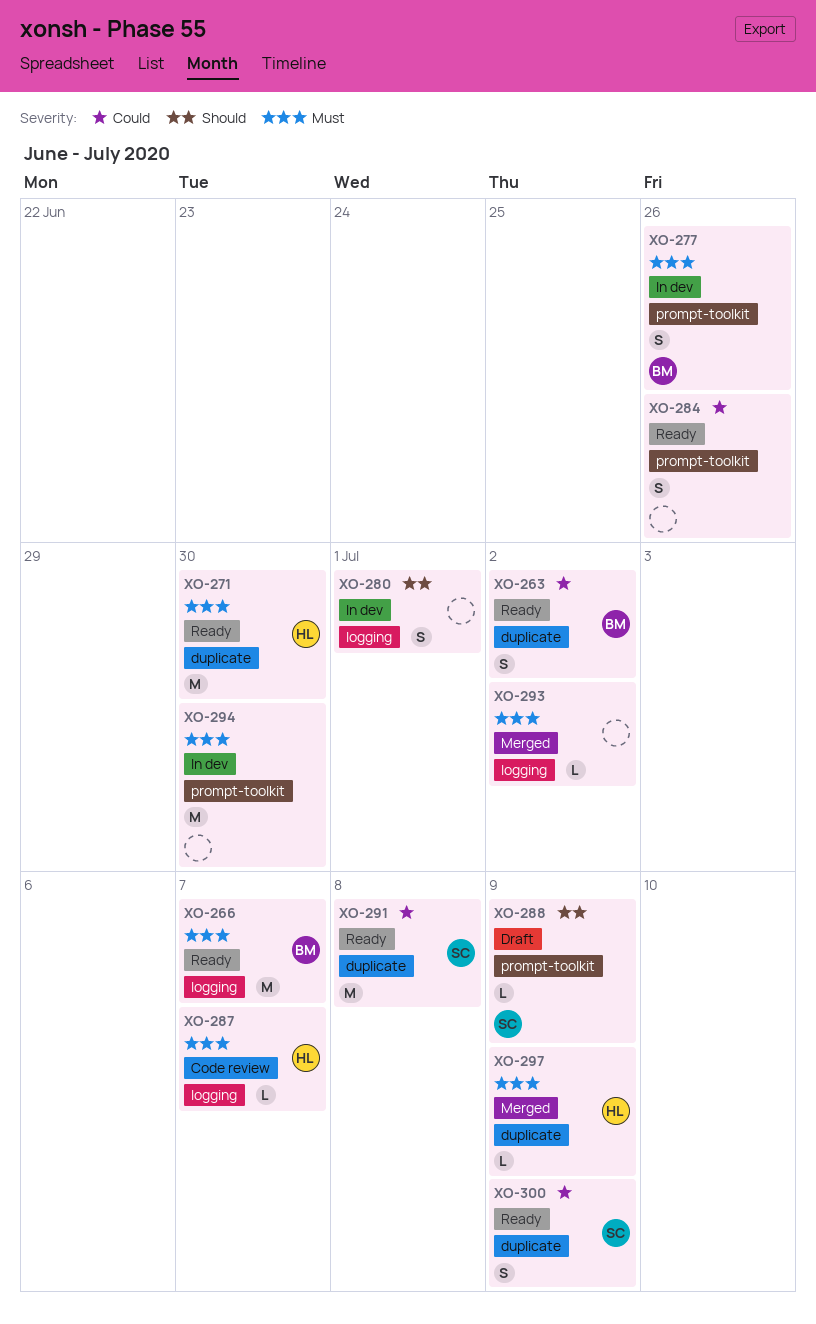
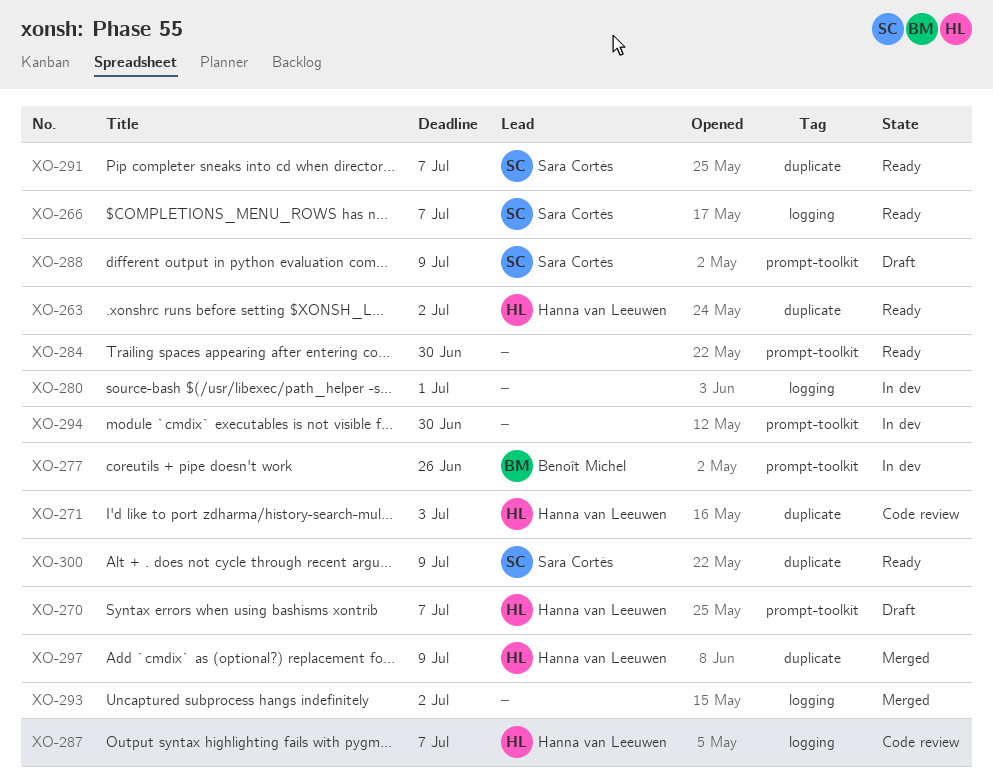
XO-263, owner: Benoît Michel -> Hanna van Leeuwen
XO-266, owner: Benoît Michel -> Sara Cortés
XO-270: none -> present
XO-271, status: Ready -> Code review
XO-271, due: Jun 30 -> Jul 3
XO-284, due: Jun 26 -> Jun 30
XO-291, due: Jul 8 -> Jul 7

